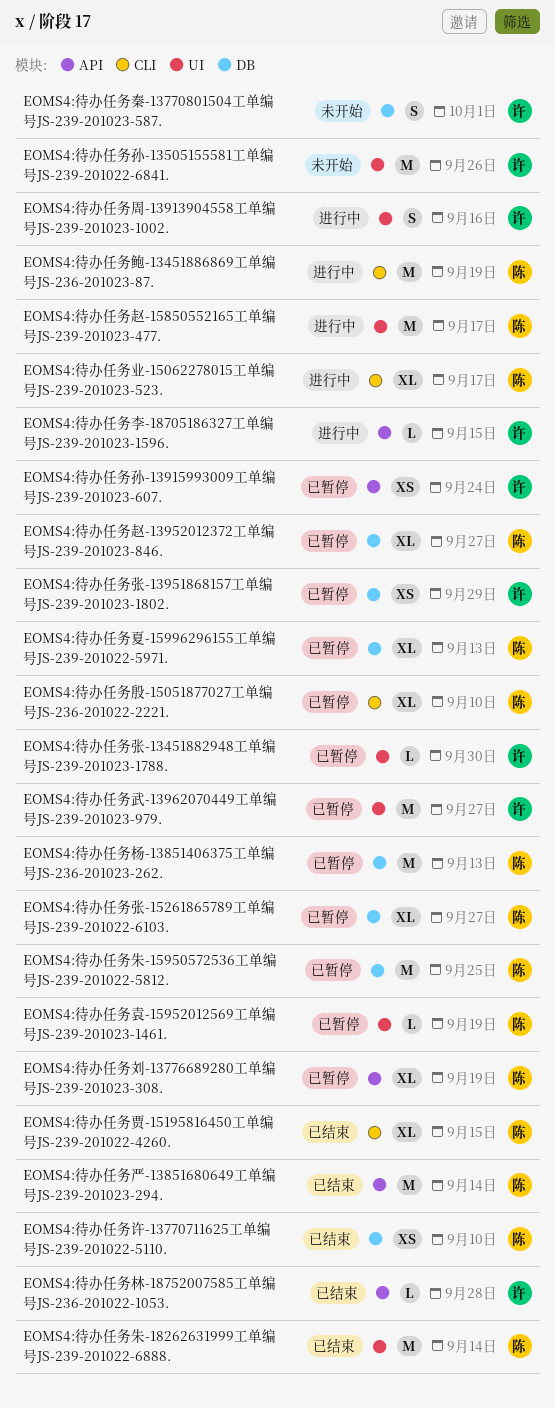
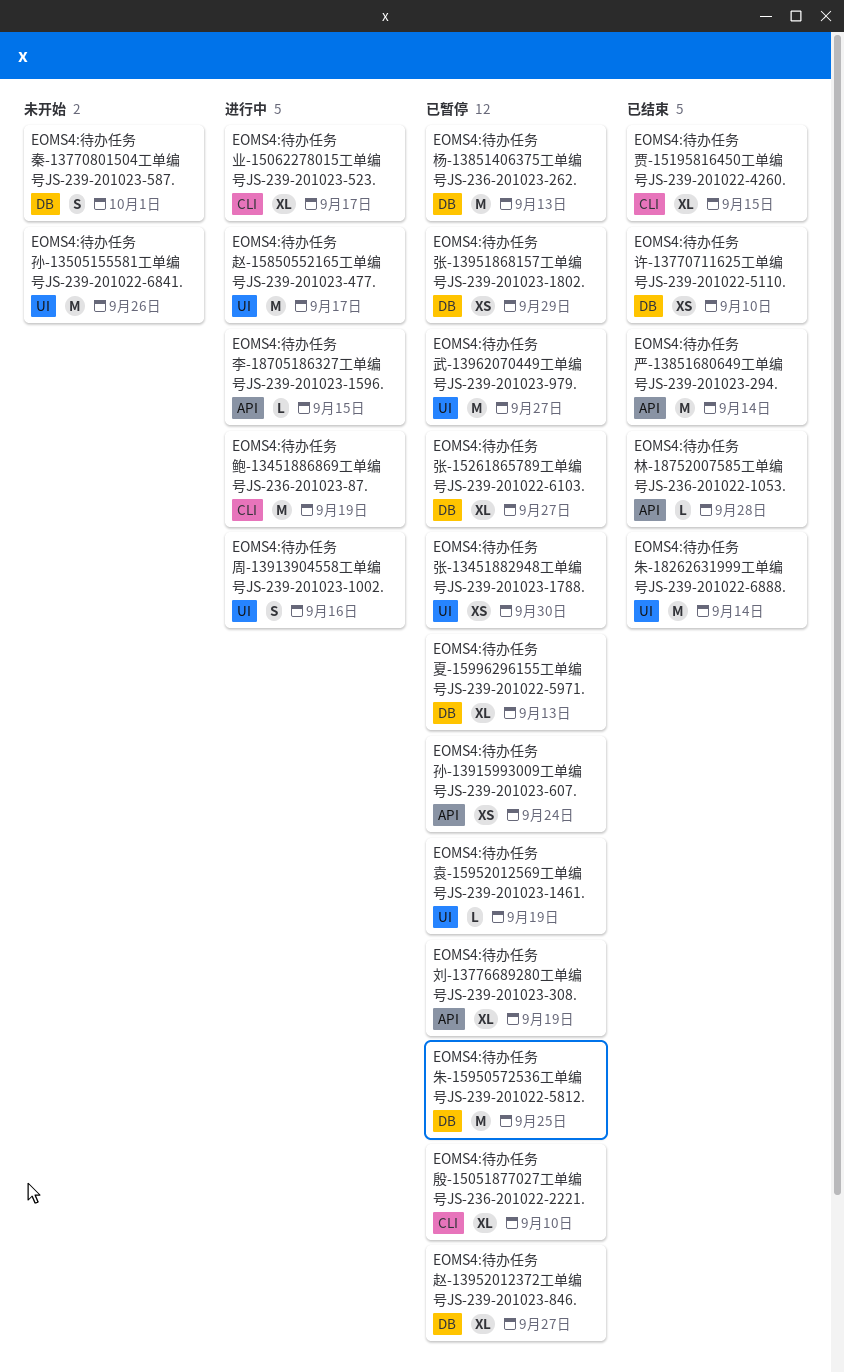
EOMS4:待办任务张-13451882948工单编号JS-239-201023-1788., estimate: L -> XS

